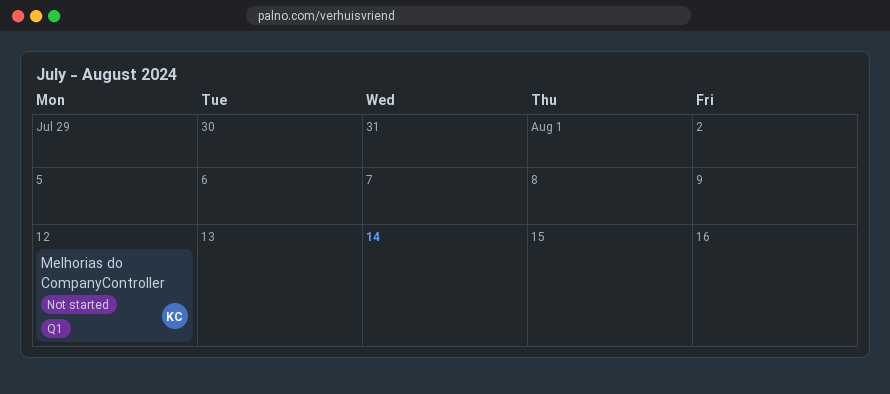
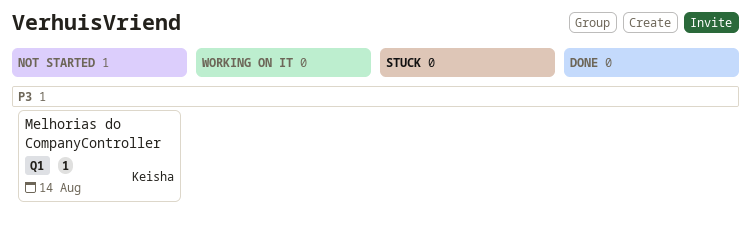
Melhorias do CompanyController, due: Aug 12 -> Aug 14

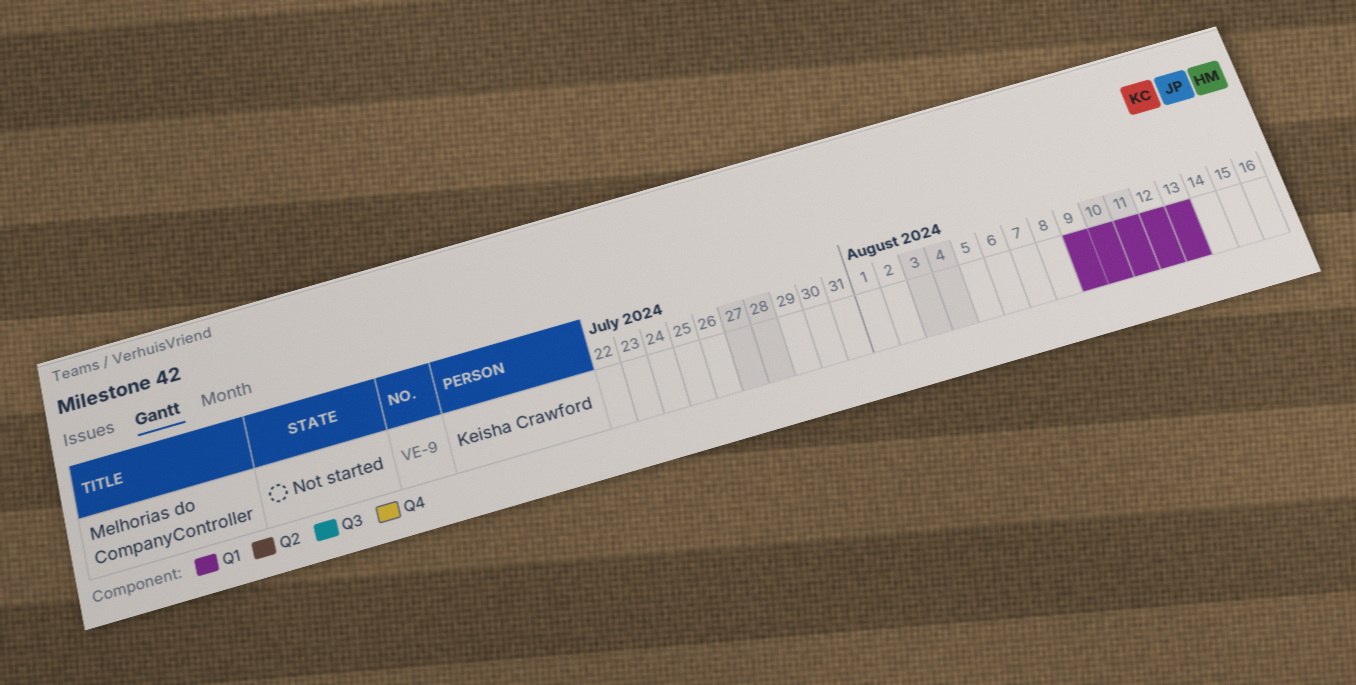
Melhorias do CompanyController, due: Aug 14 -> Aug 13

